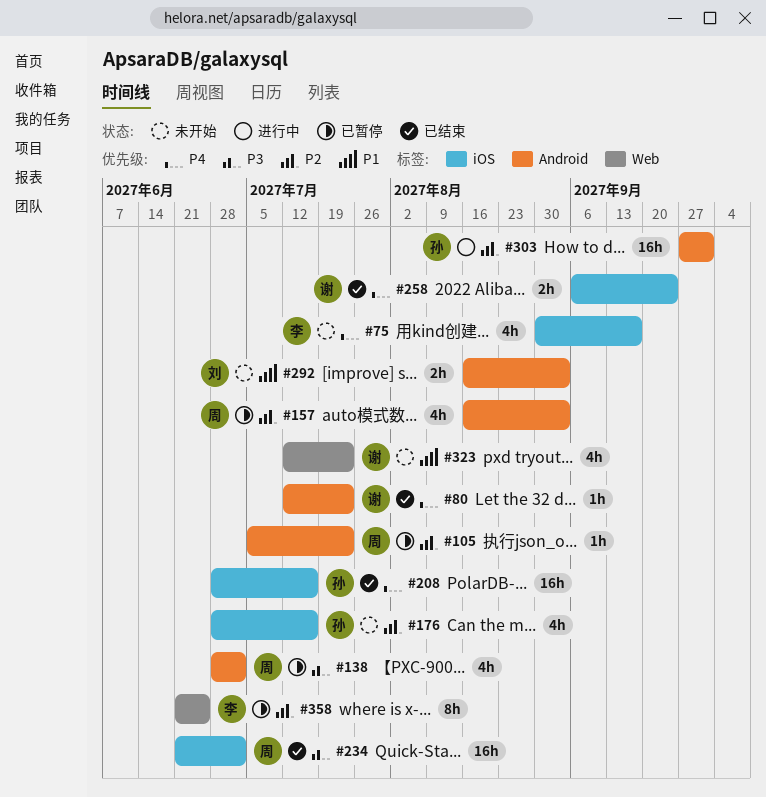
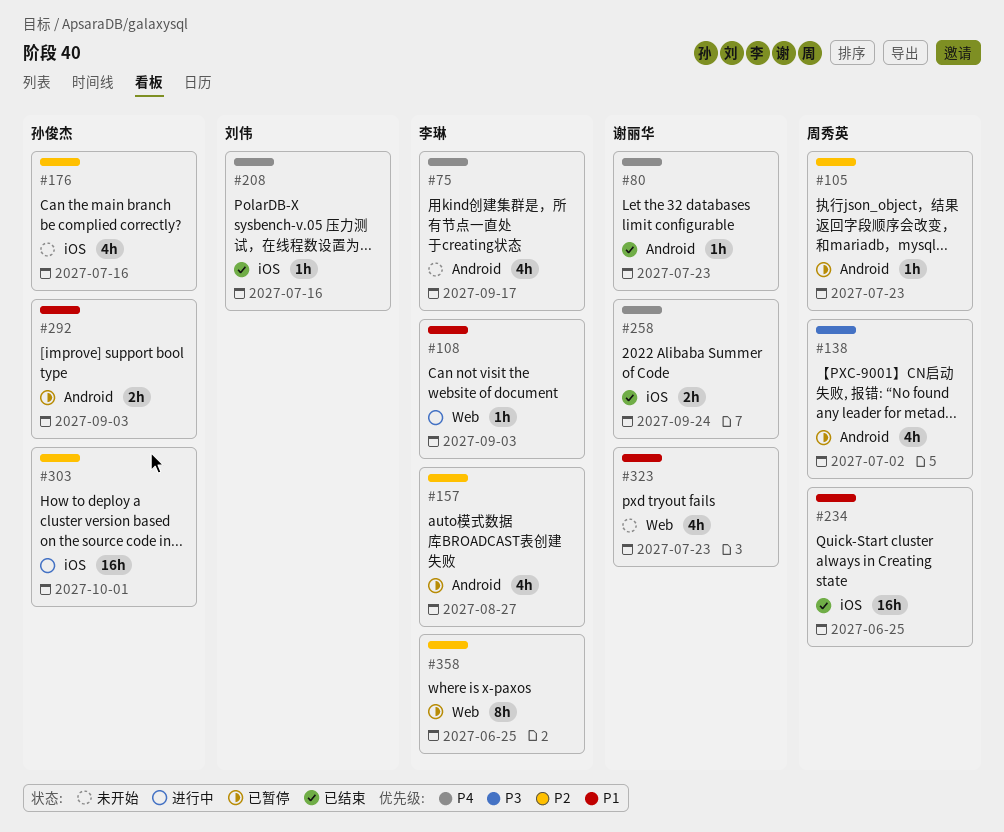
#75, label: iOS -> Android
#108: none -> present
#157, owner: 周秀英 -> 李琳
#157, due: Sep 3 -> Aug 27
#208, owner: 孙俊杰 -> 刘伟
#208, estimate: 16h -> 1h
#234, priority: P3 -> P1
#234, due: Jul 2 -> Jun 25
#292, status: 未开始 -> 已暂停
#292, owner: 刘伟 -> 孙俊杰
#303, label: Android -> iOS

